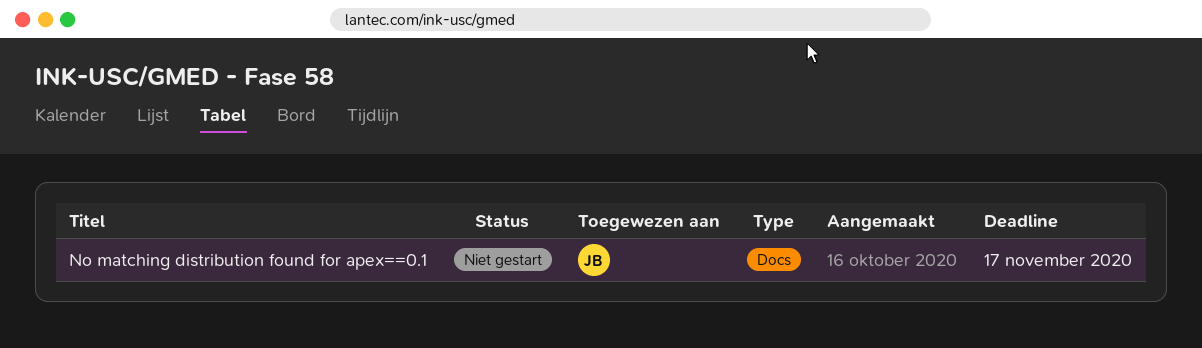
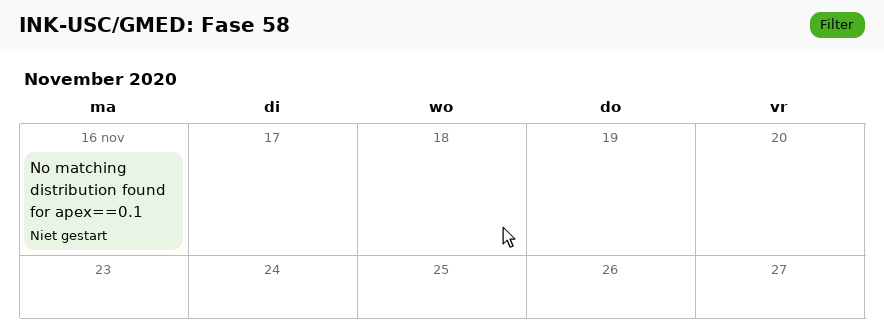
No matching distribution found for apex==0.1, due: Nov 17 -> Nov 16

